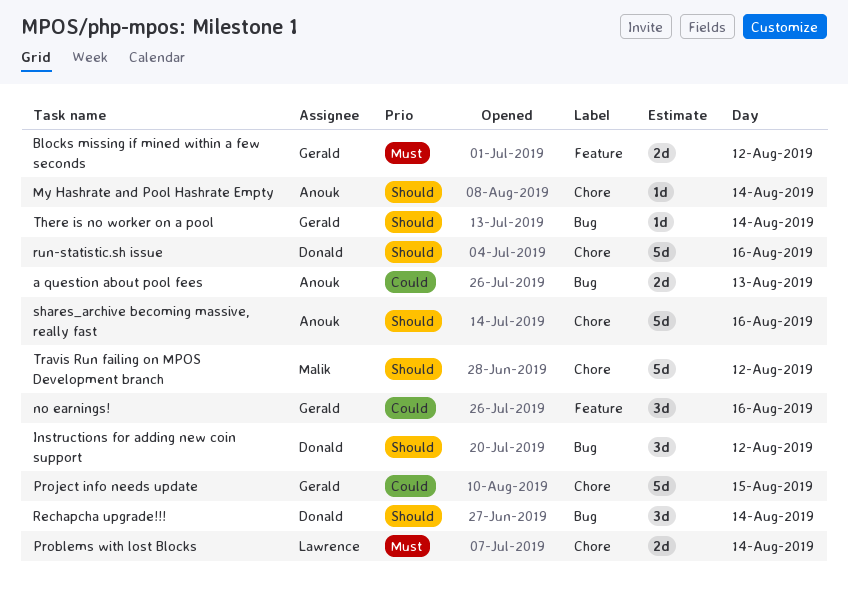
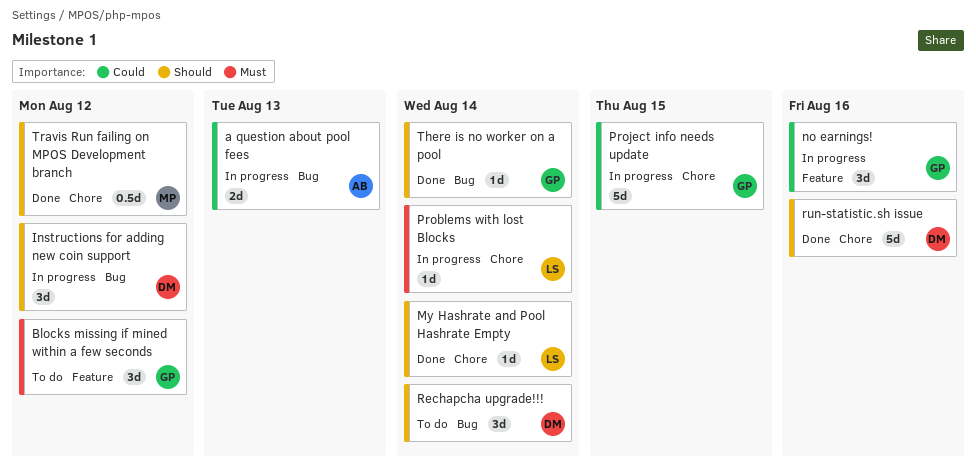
Blocks missing if mined within a few seconds, estimate: 2d -> 3d
My Hashrate and Pool Hashrate Empty, owner: Anouk -> Lawrence
Problems with lost Blocks, estimate: 2d -> 1d
shares_archive becoming massive, really fast: present -> none
Travis Run failing on MPOS Development branch, estimate: 5d -> 0.5d

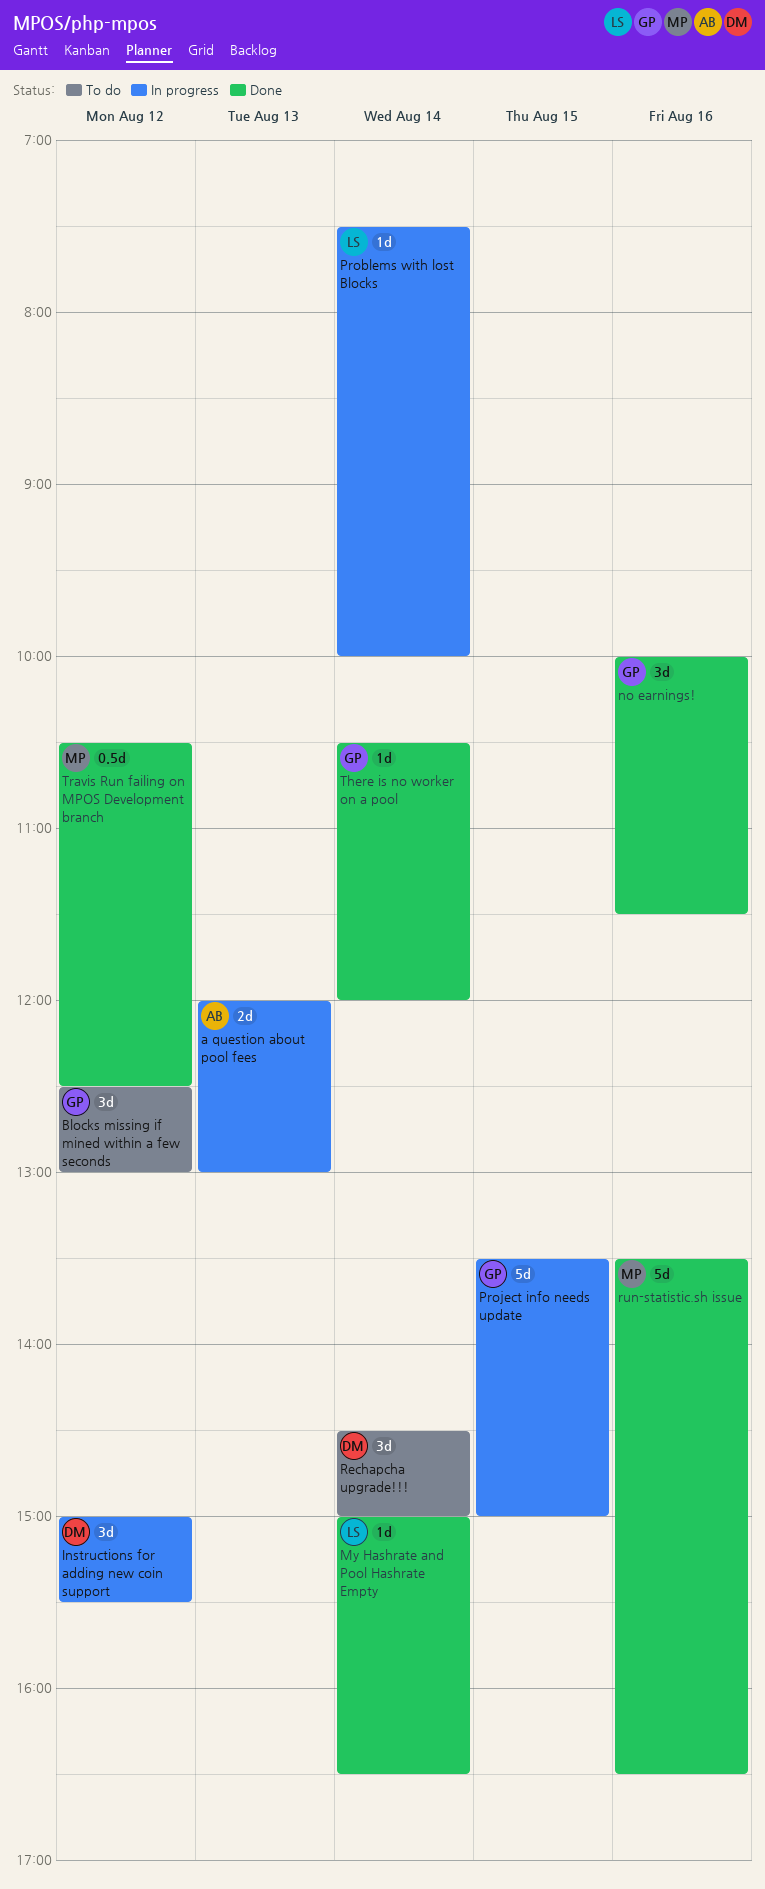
no earnings!, status: In progress -> Done
run-statistic.sh issue, owner: DM -> MP

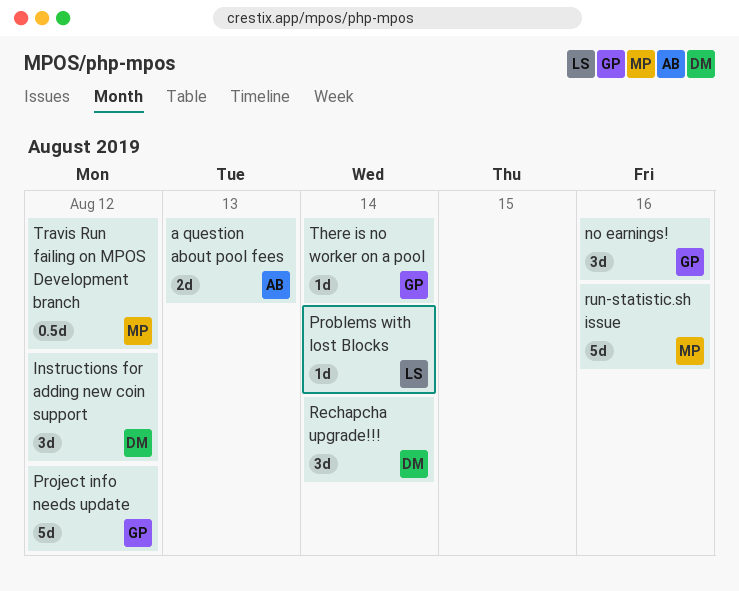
Blocks missing if mined within a few seconds: present -> none
My Hashrate and Pool Hashrate Empty: present -> none
Project info needs update, day: Aug 15 -> Aug 12

